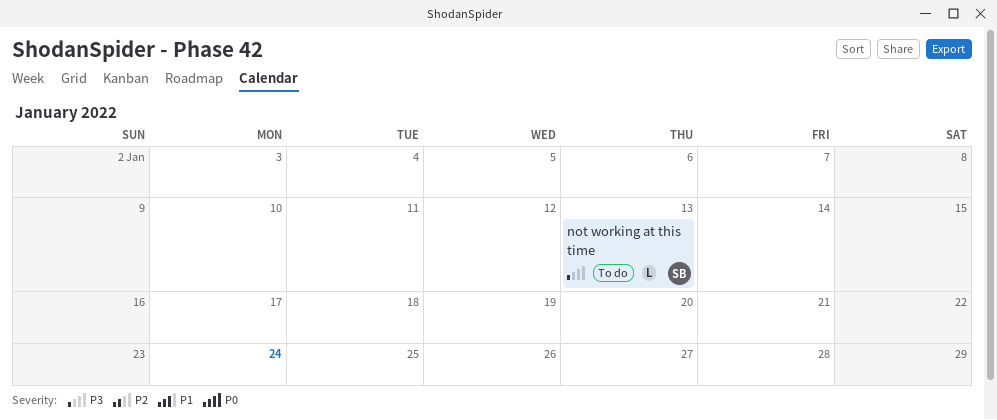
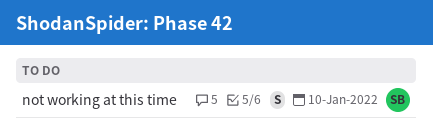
not working at this time, estimate: L -> S
not working at this time, due: Jan 13 -> Jan 10

